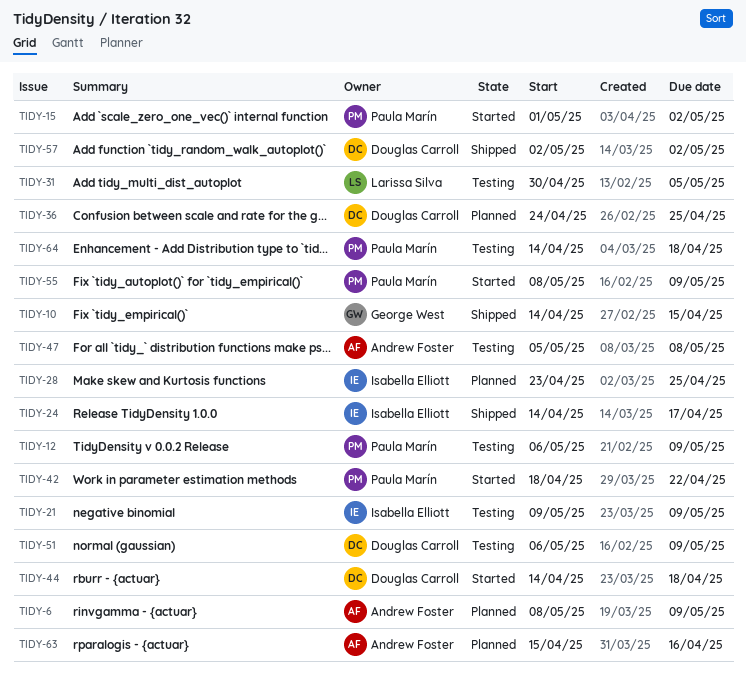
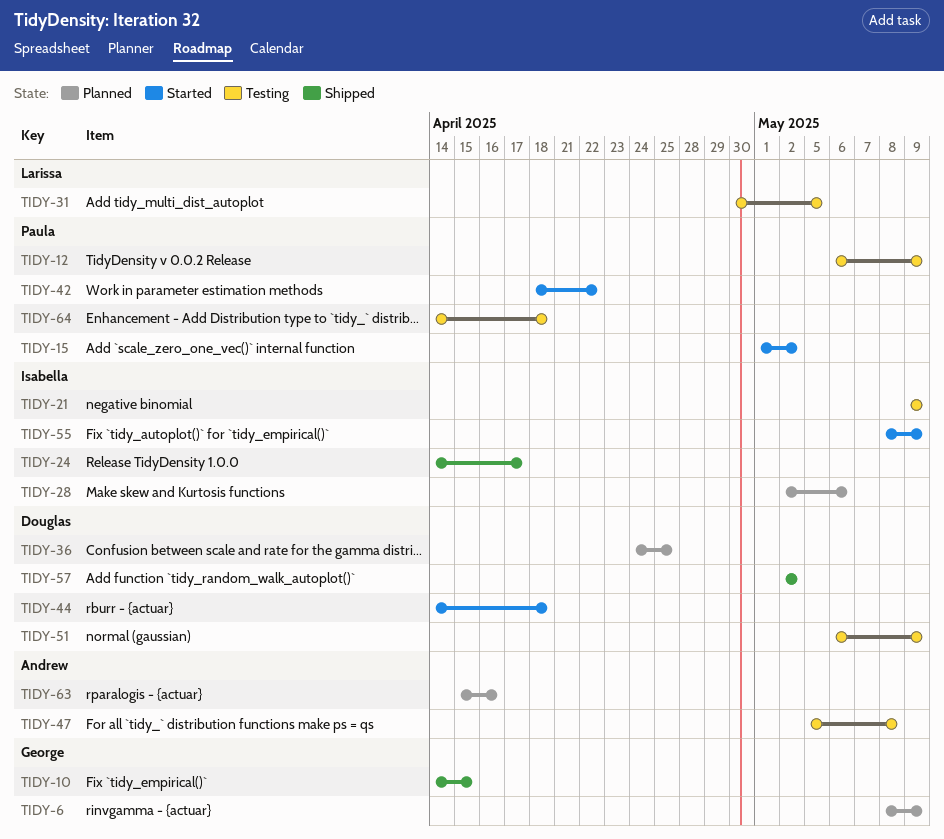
TIDY-6, owner: Andrew Foster -> George West
TIDY-28, start: Apr 23 -> May 2
TIDY-28, due: Apr 25 -> May 6
TIDY-55, owner: Paula Marín -> Isabella Elliott

